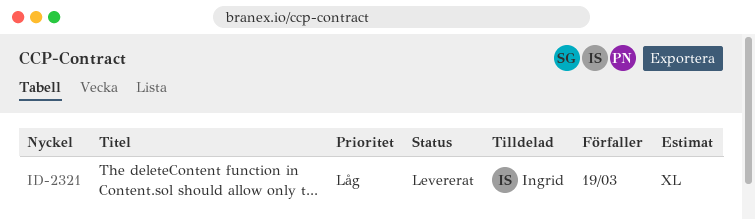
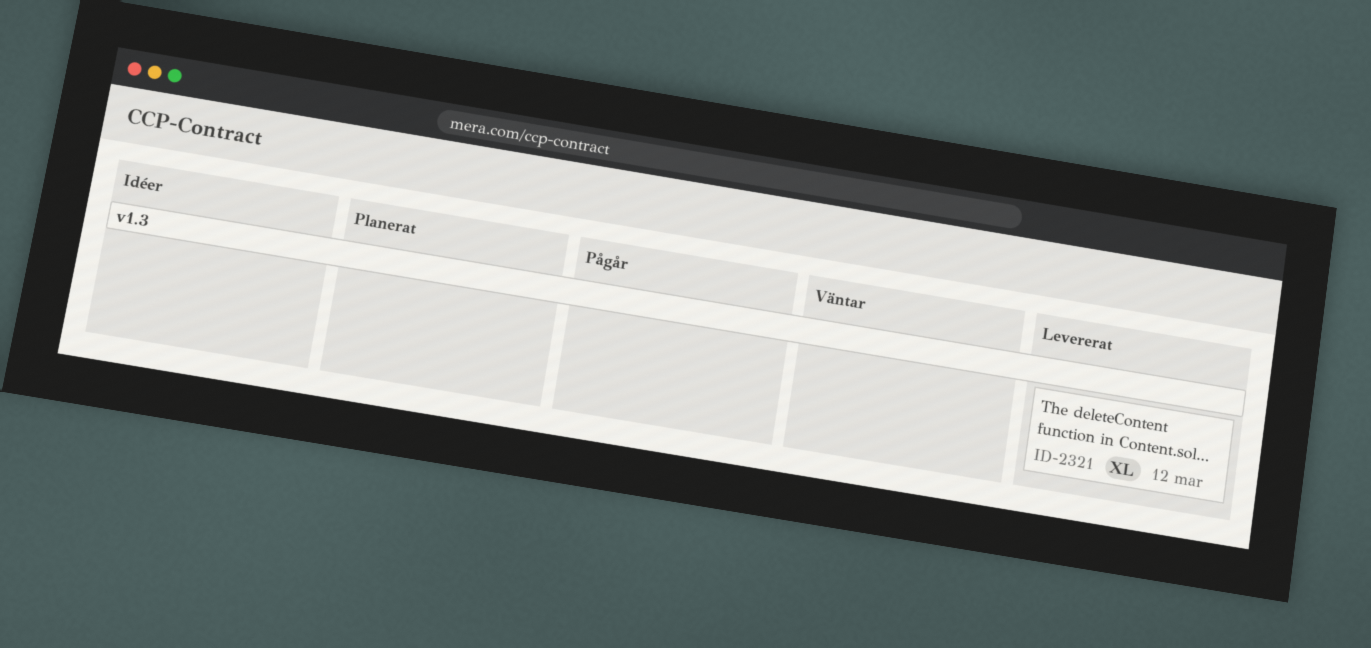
ID-2321, due: Mar 19 -> Mar 12

